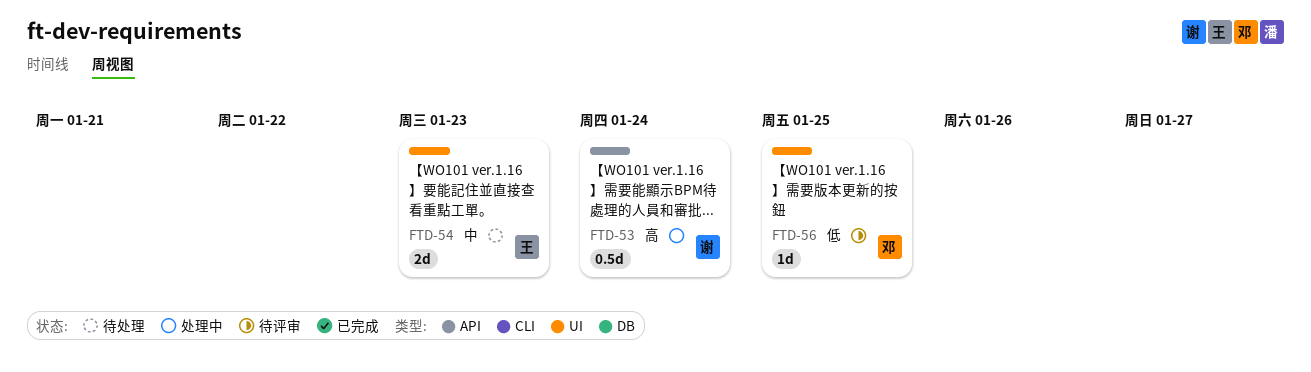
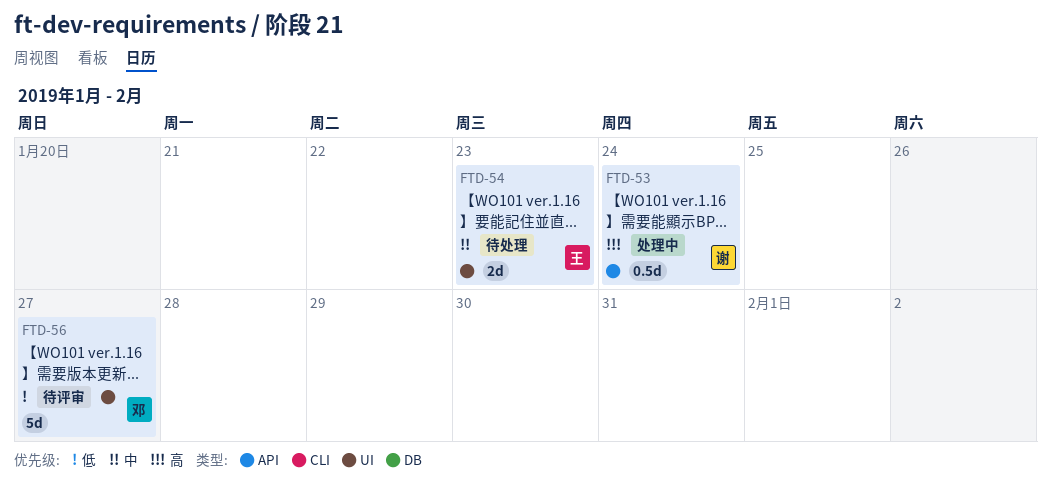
FTD-56, estimate: 1d -> 5d
FTD-56, due: Jan 25 -> Jan 27

